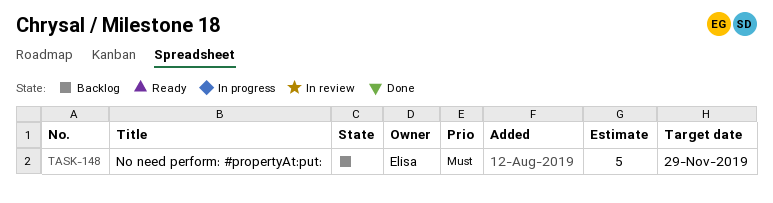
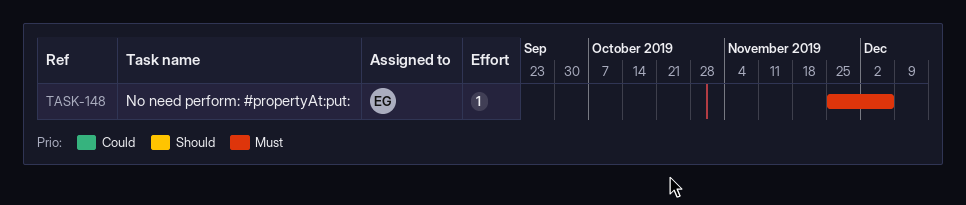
TASK-148, estimate: 5 -> 1
TASK-148, due: Nov 29 -> Dec 6

